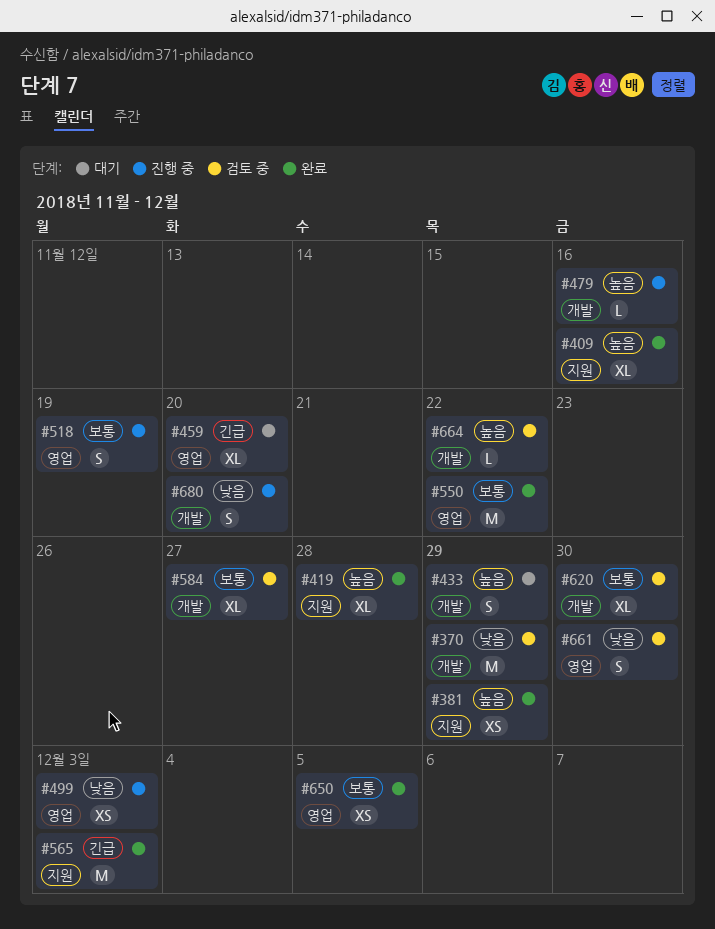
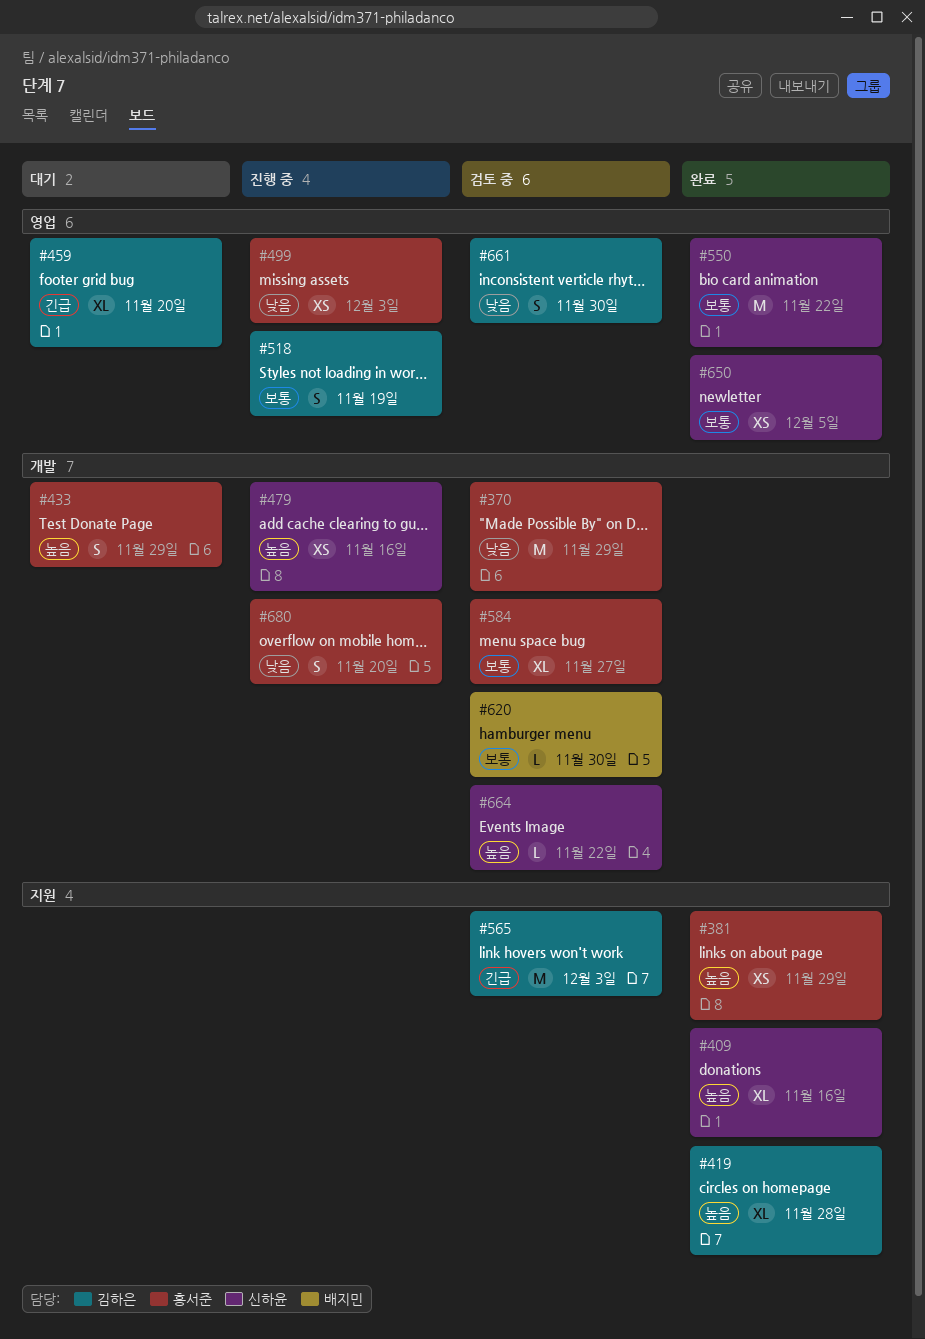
#479, estimate: L -> XS
#565, status: 완료 -> 검토 중
#620, estimate: XL -> L

